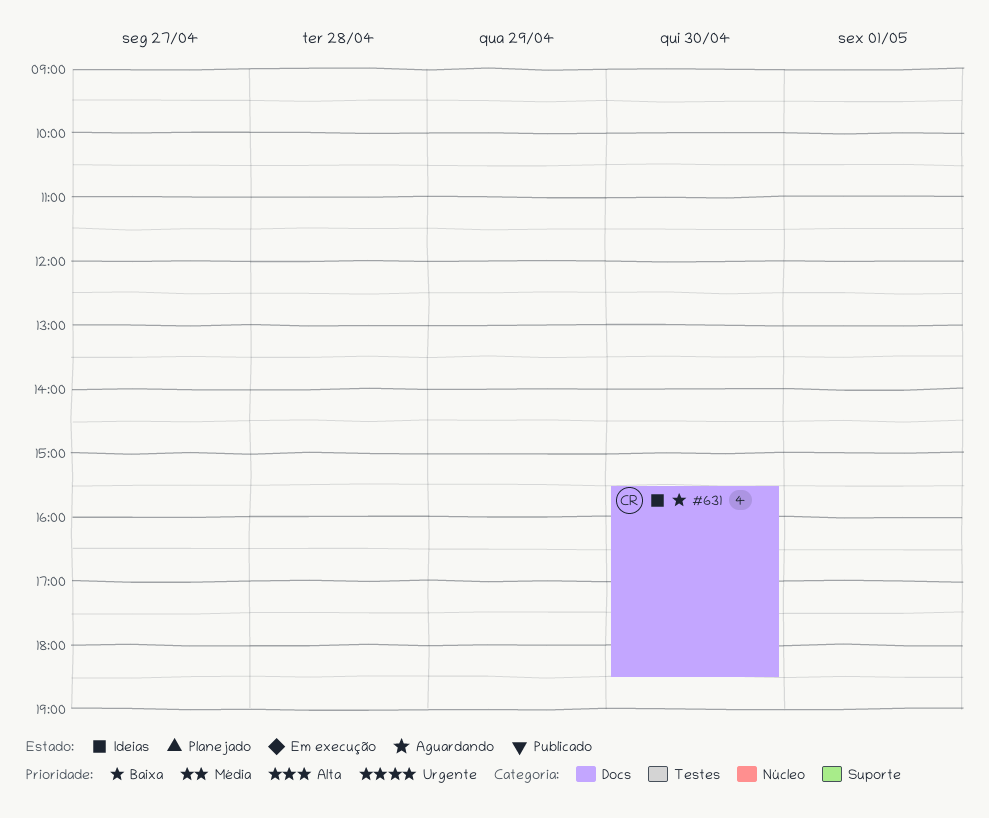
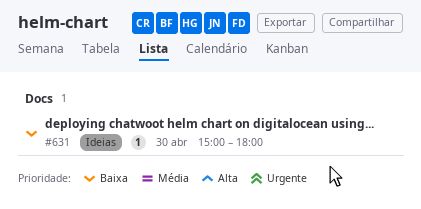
#631, estimate: 4 -> 1
#631, begins: 15:30 -> 15:00
#631, ends: 18:30 -> 18:00

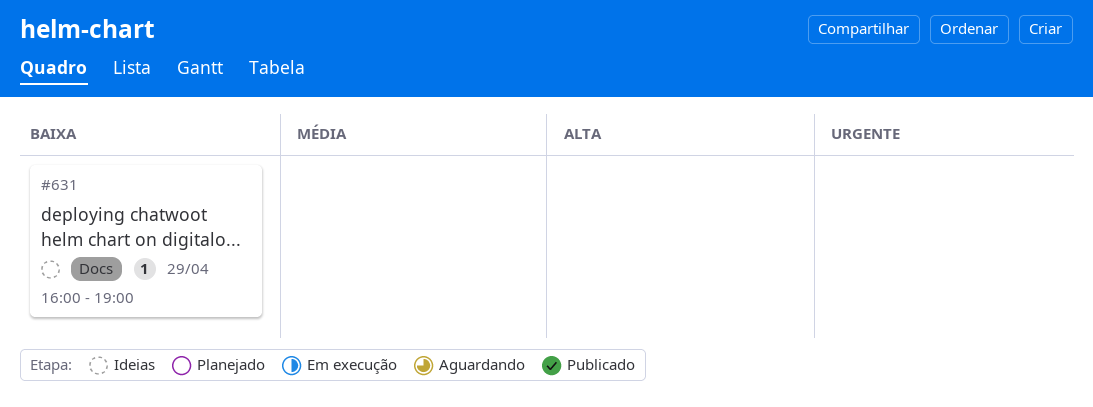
#631, day: Apr 30 -> Apr 29
#631, begins: 15:00 -> 16:00
#631, ends: 18:00 -> 19:00

